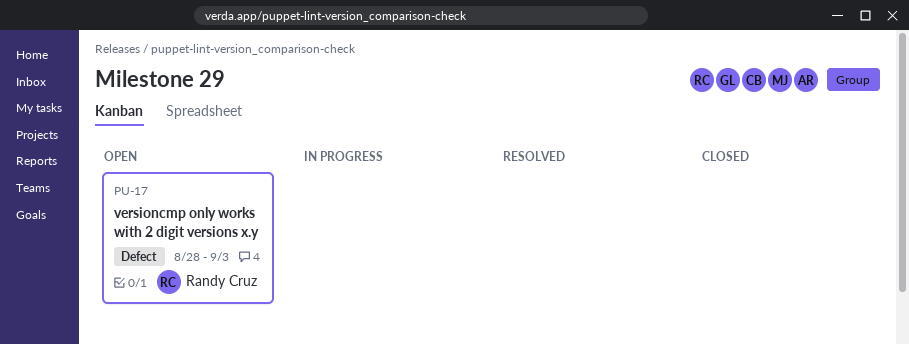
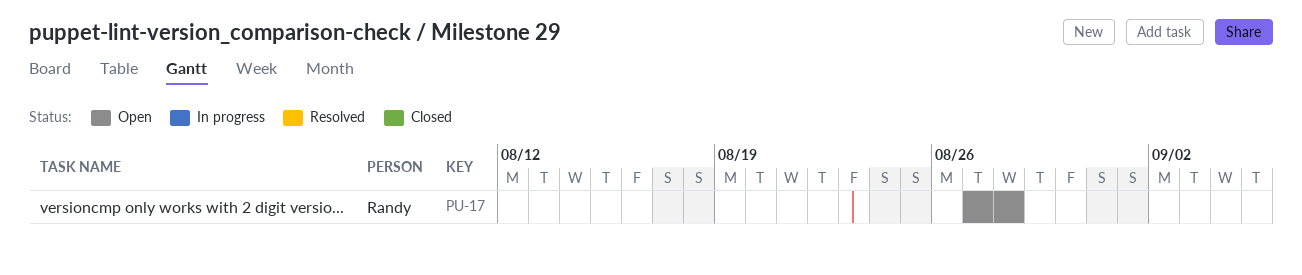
PU-17, start: Aug 28 -> Aug 27
PU-17, due: Sep 3 -> Aug 28

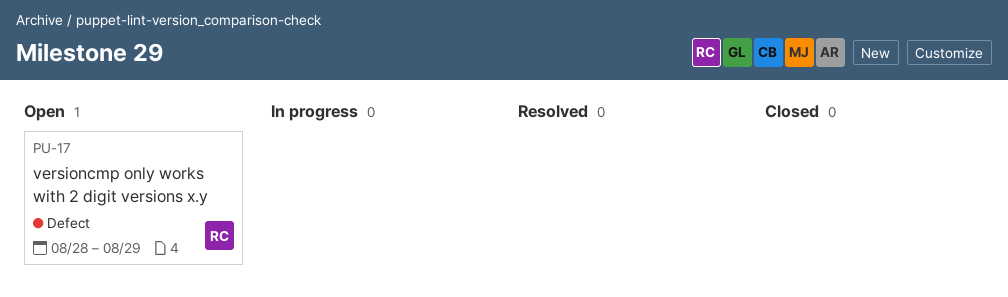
PU-17, start: Aug 27 -> Aug 28
PU-17, due: Aug 28 -> Aug 29

